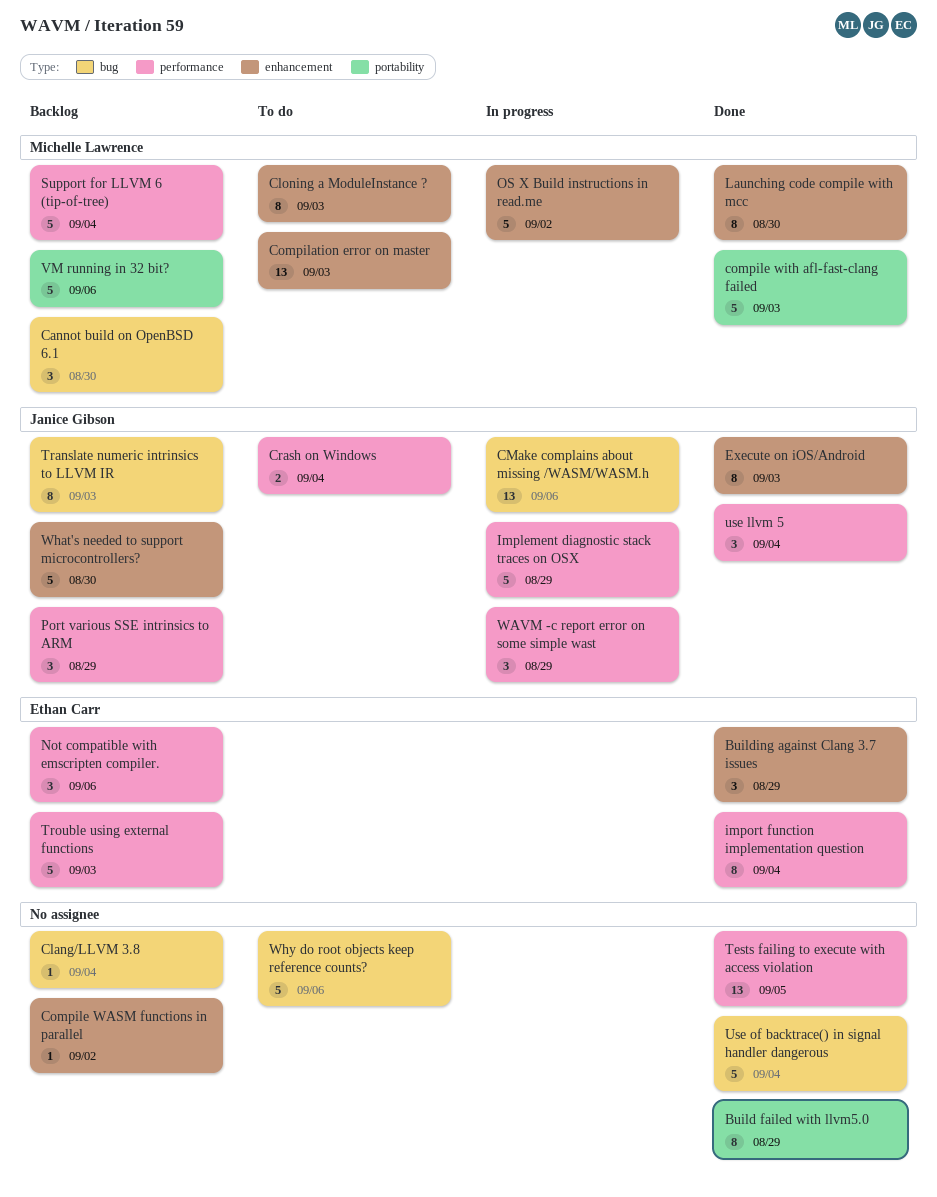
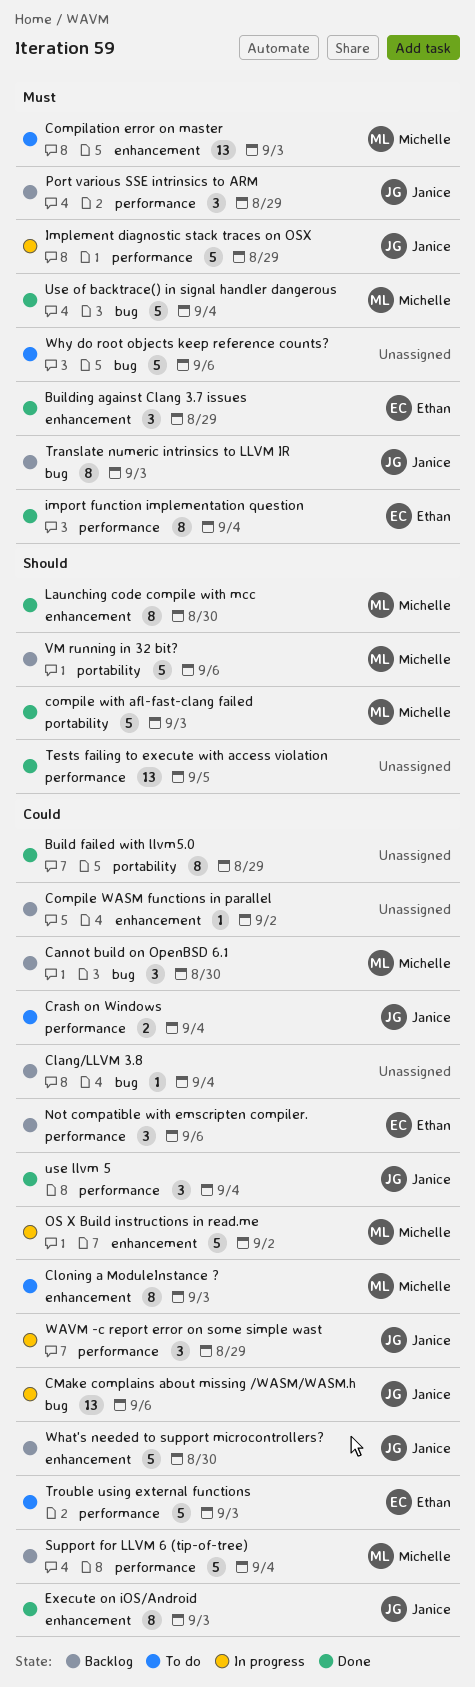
Trouble using external functions, status: Backlog -> To do
Use of backtrace() in signal handler dangerous, owner: none -> Michelle Lawrence

